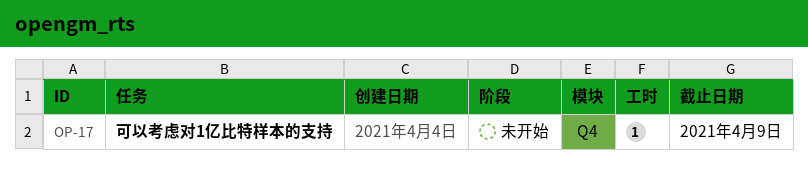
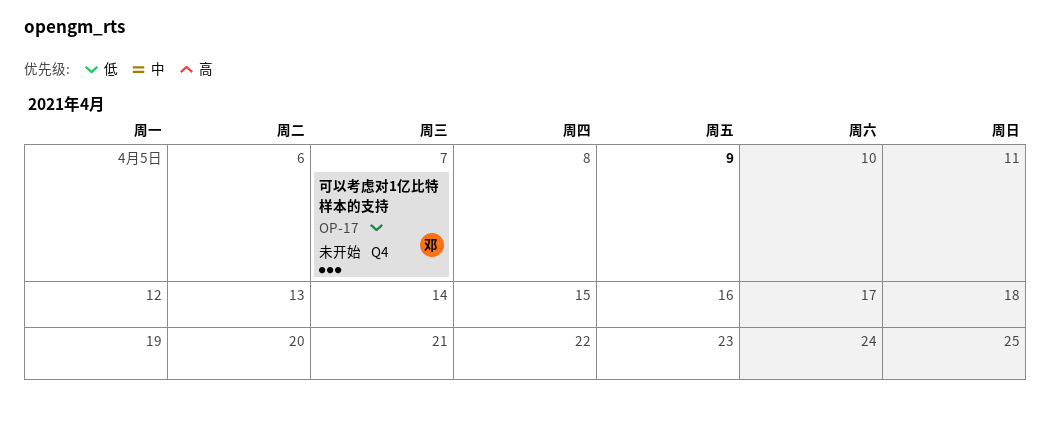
OP-17, estimate: 1 -> 3
OP-17, due: Apr 9 -> Apr 7

